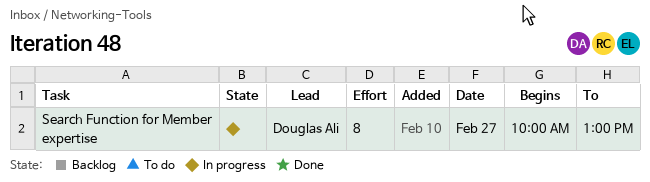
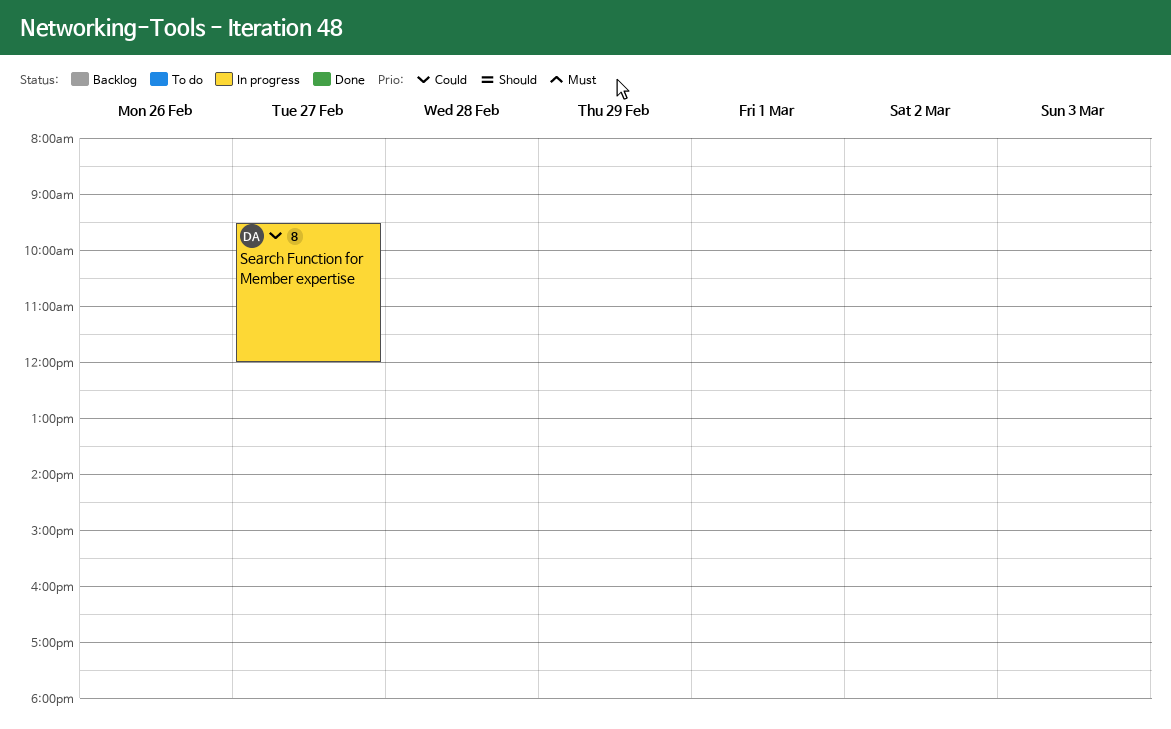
Search Function for Member expertise, begins: 10:00 -> 09:30
Search Function for Member expertise, ends: 13:00 -> 12:00

